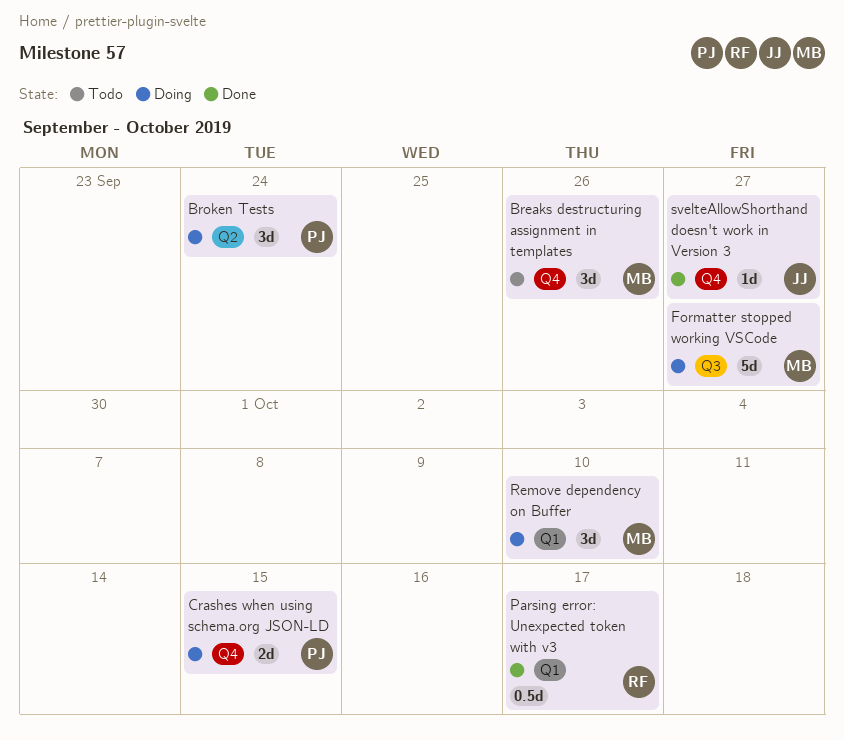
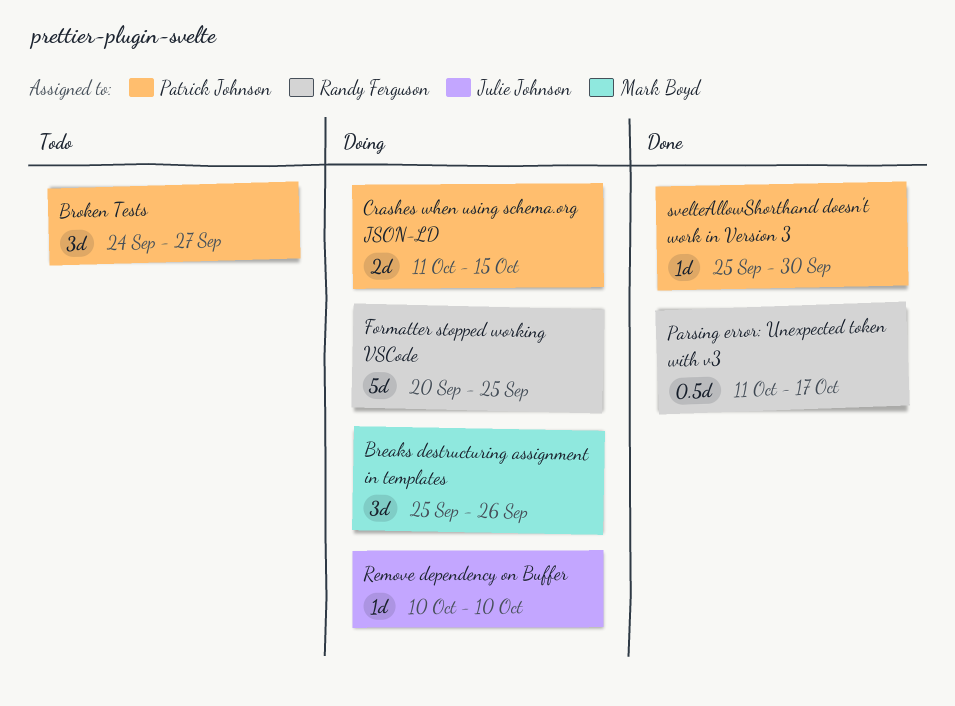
Breaks destructuring assignment in templates, status: Todo -> Doing
Broken Tests, status: Doing -> Todo
Broken Tests, due: Sep 24 -> Sep 27
Formatter stopped working VSCode, owner: Mark Boyd -> Randy Ferguson
Formatter stopped working VSCode, due: Sep 27 -> Sep 25
Remove dependency on Buffer, owner: Mark Boyd -> Julie Johnson
Remove dependency on Buffer, estimate: 3d -> 1d
svelteAllowShorthand doesn't work in Version 3, owner: Julie Johnson -> Patrick Johnson
svelteAllowShorthand doesn't work in Version 3, due: Sep 27 -> Sep 30

